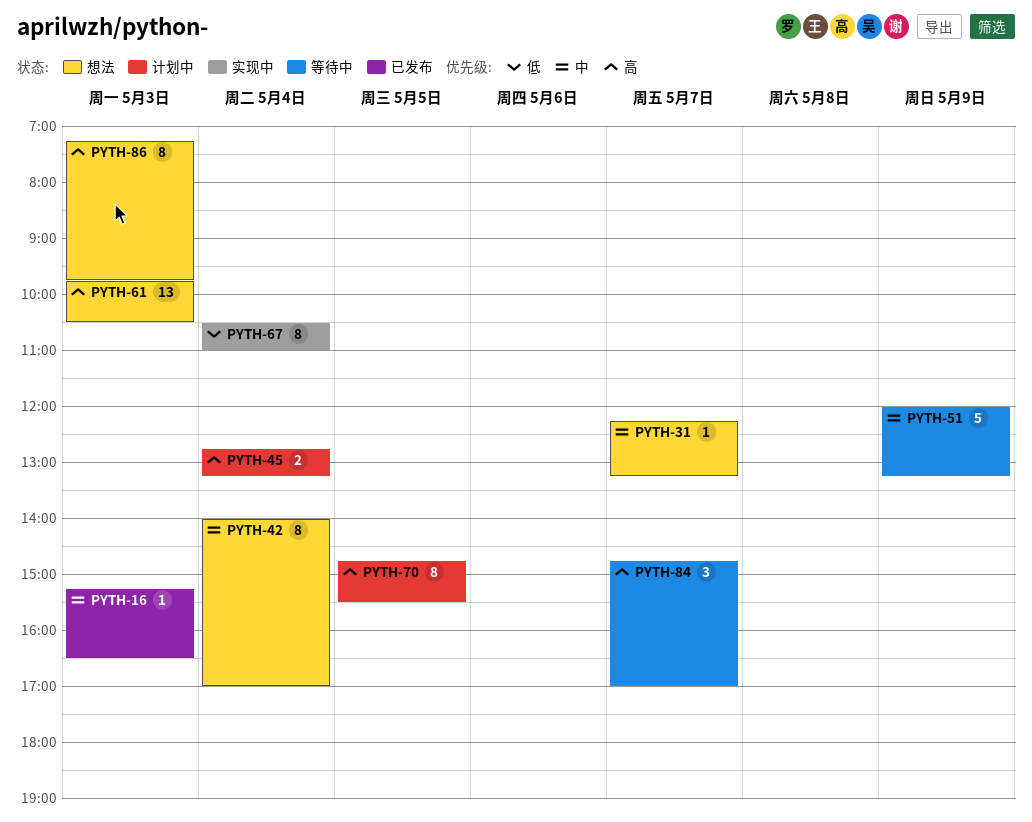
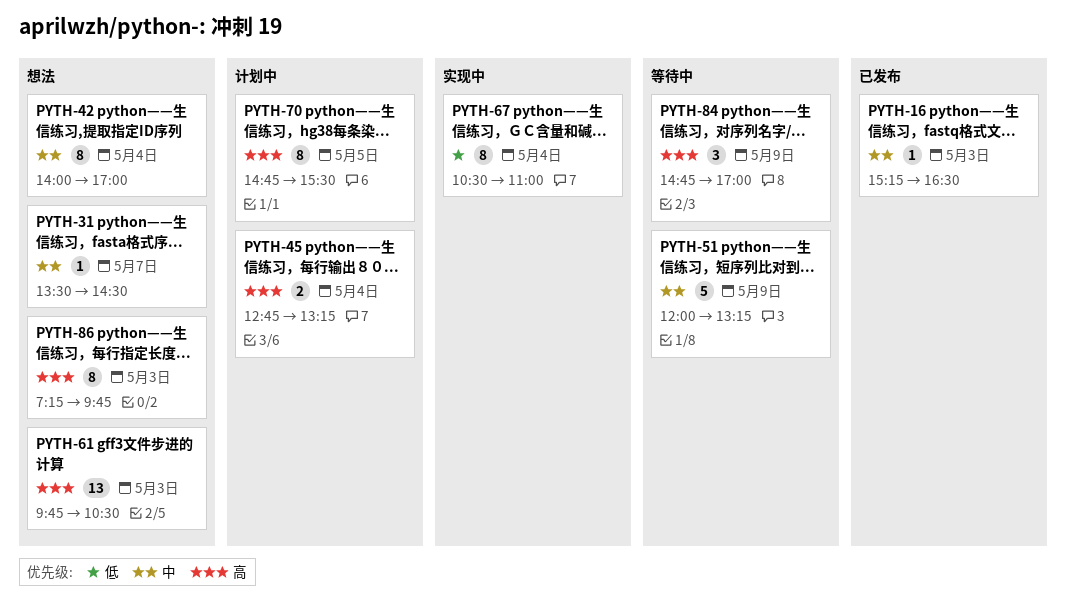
PYTH-31, begins: 12:15 -> 13:30
PYTH-31, ends: 13:15 -> 14:30
PYTH-84, day: May 7 -> May 9

